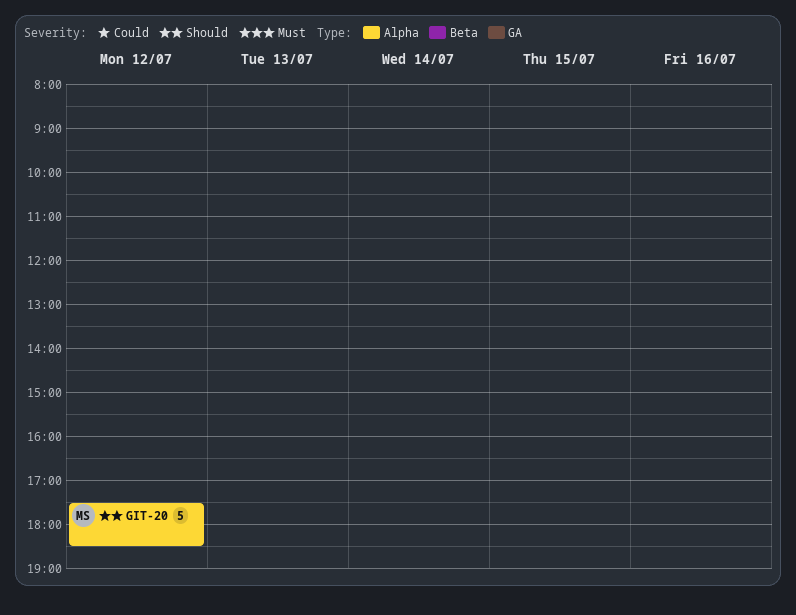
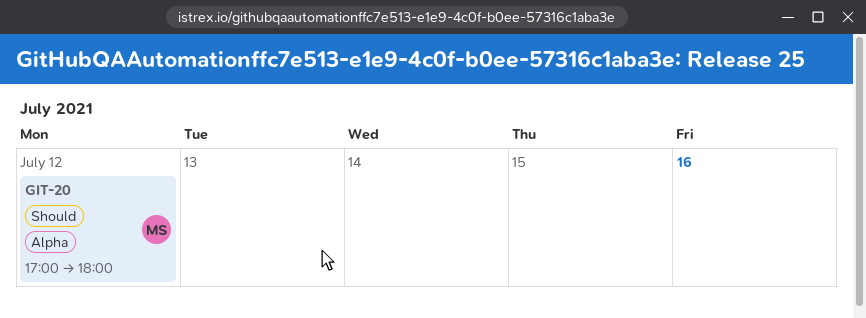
GIT-20, begins: 17:30 -> 17:00
GIT-20, ends: 18:30 -> 18:00

